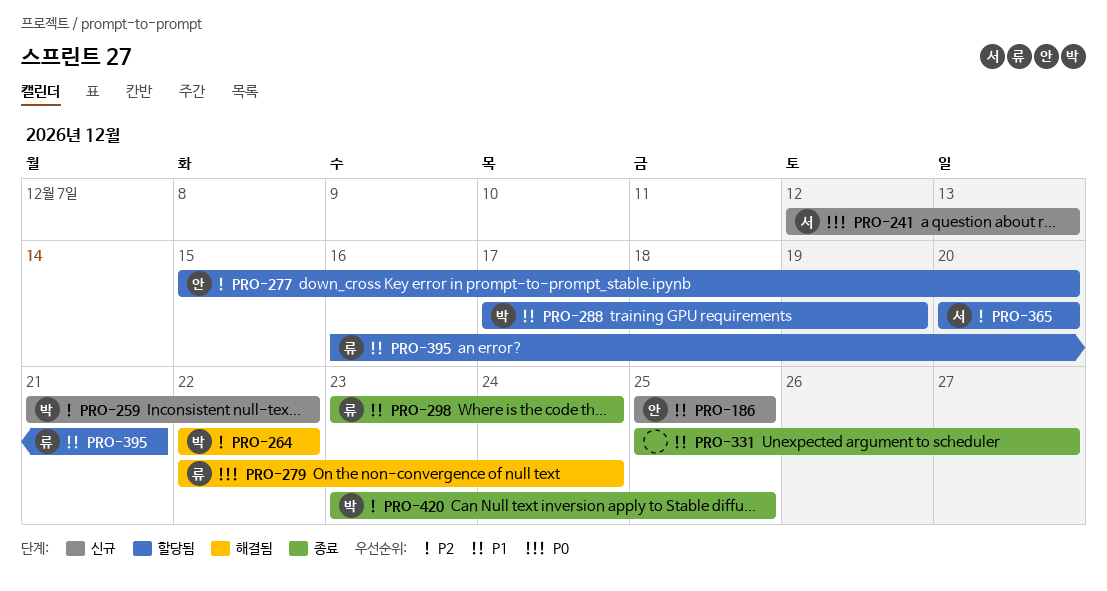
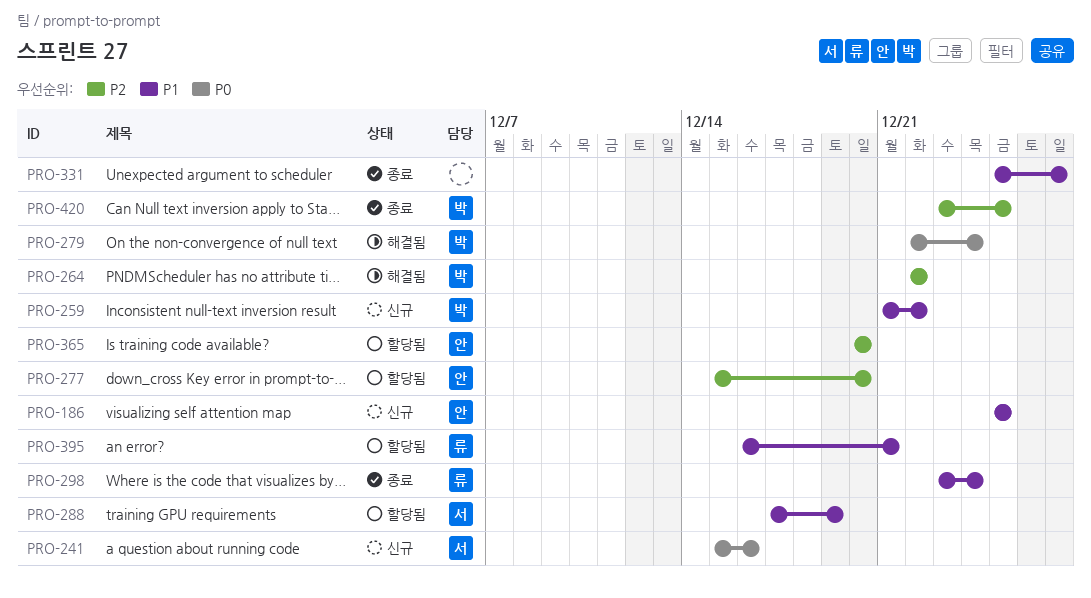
PRO-241, start: Dec 12 -> Dec 15
PRO-241, due: Dec 13 -> Dec 16
PRO-259, priority: P2 -> P1
PRO-279, owner: 류 -> 박
PRO-288, owner: 박 -> 서
PRO-365, owner: 서 -> 안

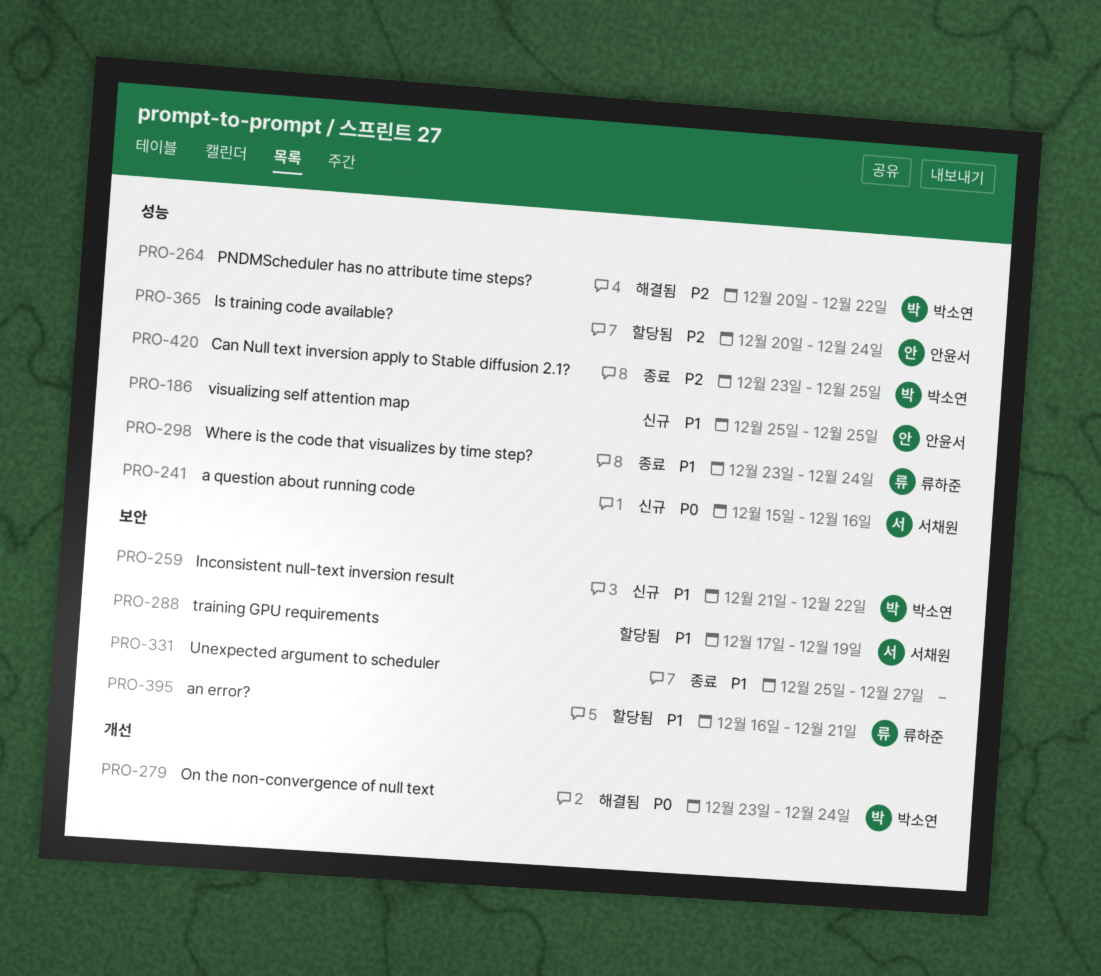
PRO-264, start: Dec 22 -> Dec 20
PRO-277: present -> none
PRO-279, start: Dec 22 -> Dec 23
PRO-365, due: Dec 20 -> Dec 24

